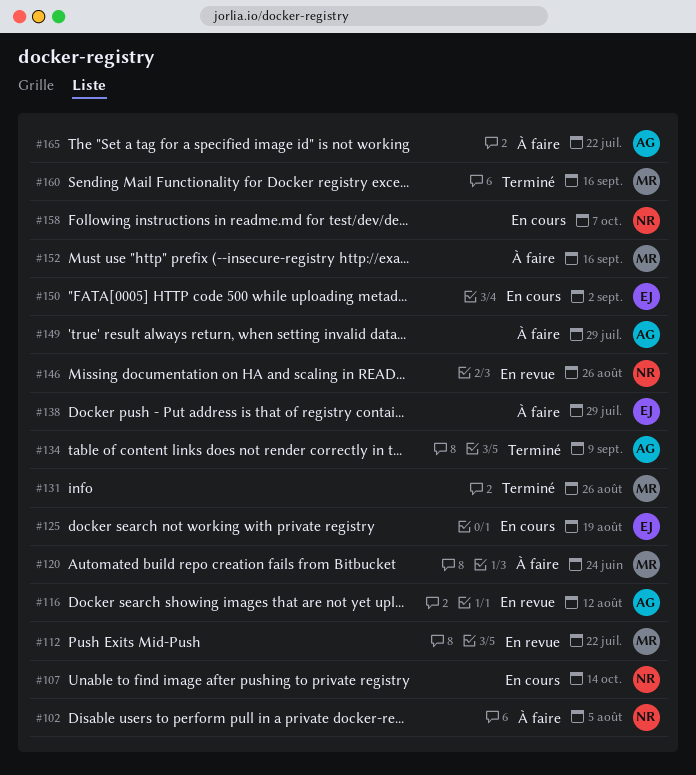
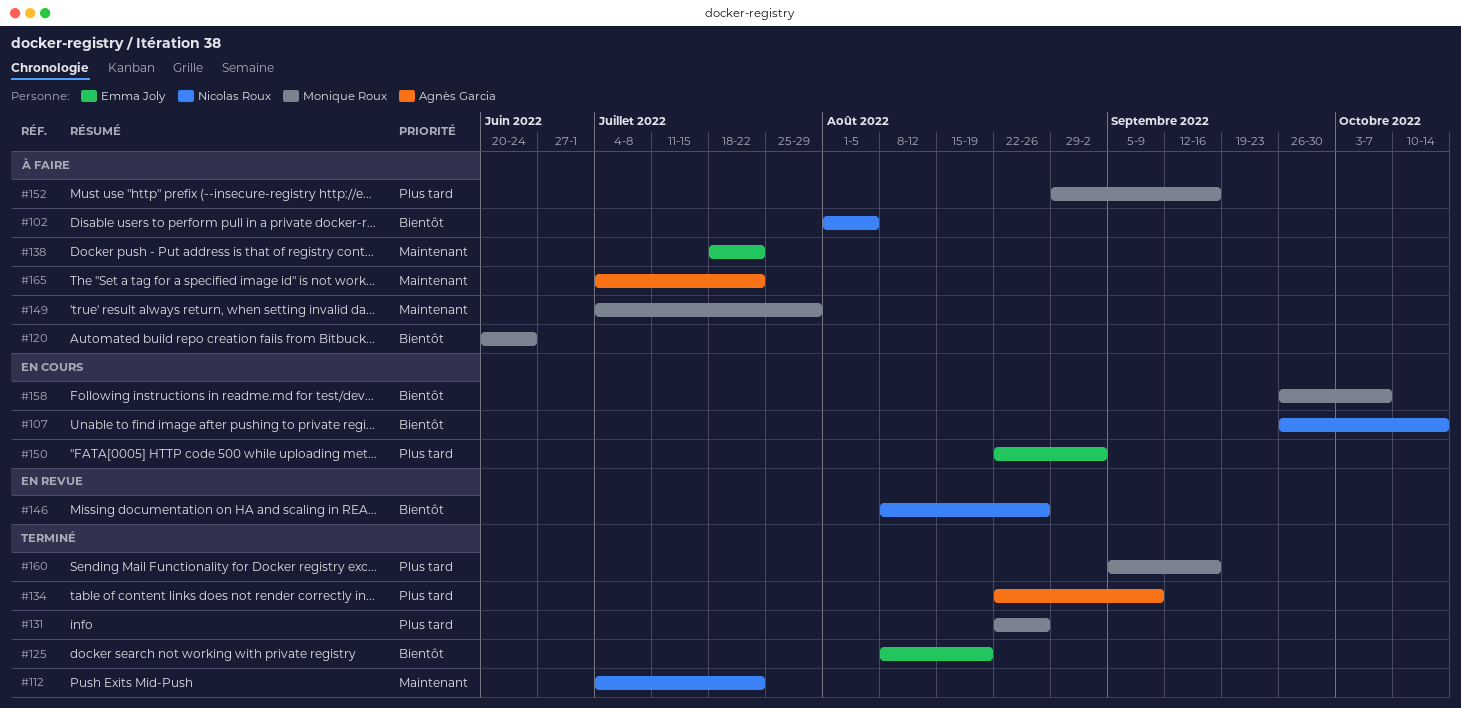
#112, status: En revue -> Terminé
#112, owner: Monique Roux -> Nicolas Roux
#116: present -> none
#125, status: En cours -> Terminé
#138, due: Jul 29 -> Jul 22
#149, owner: Agnès Garcia -> Monique Roux
#158, owner: Nicolas Roux -> Monique Roux

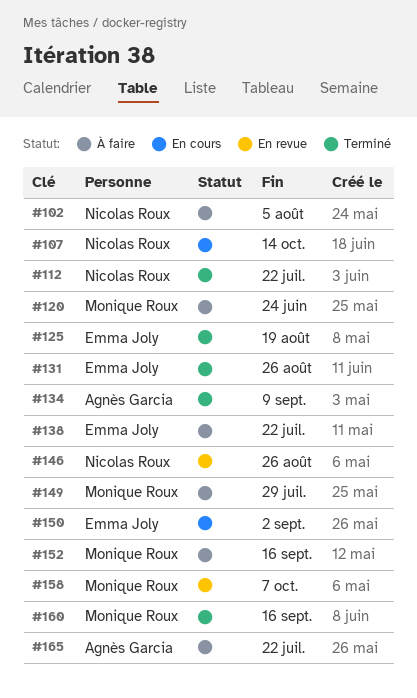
#131, owner: Monique Roux -> Emma Joly
#158, status: En cours -> En revue

